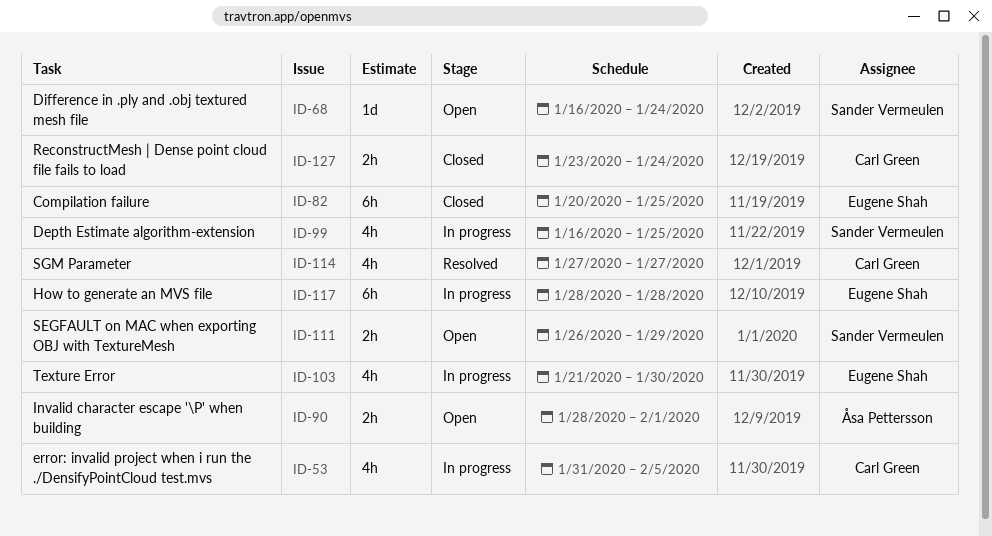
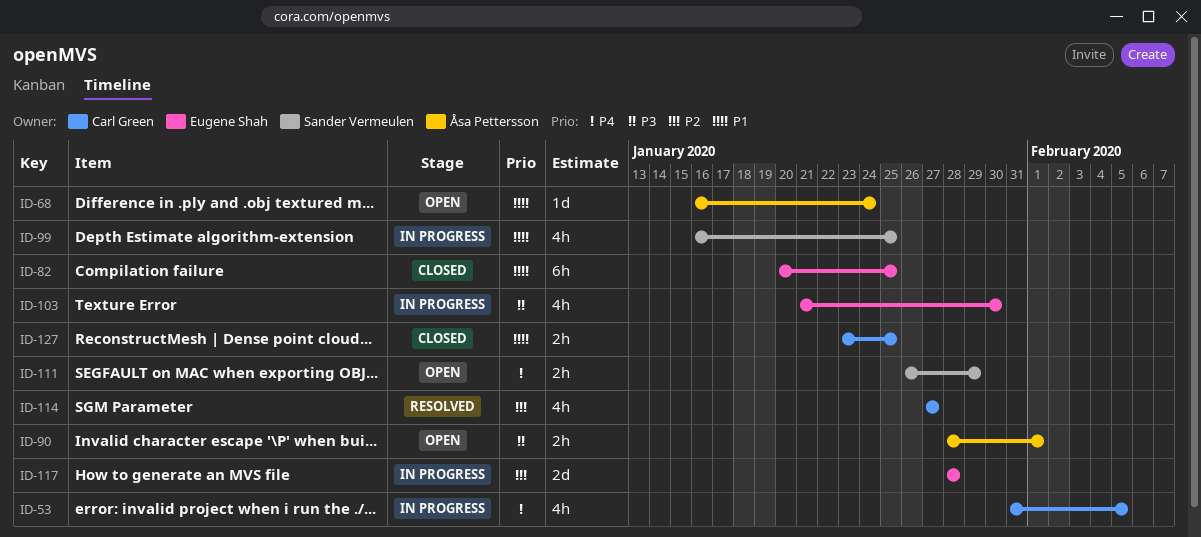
ID-68, owner: Sander Vermeulen -> Åsa Pettersson
ID-117, estimate: 6h -> 2d
ID-127, due: Jan 24 -> Jan 25

